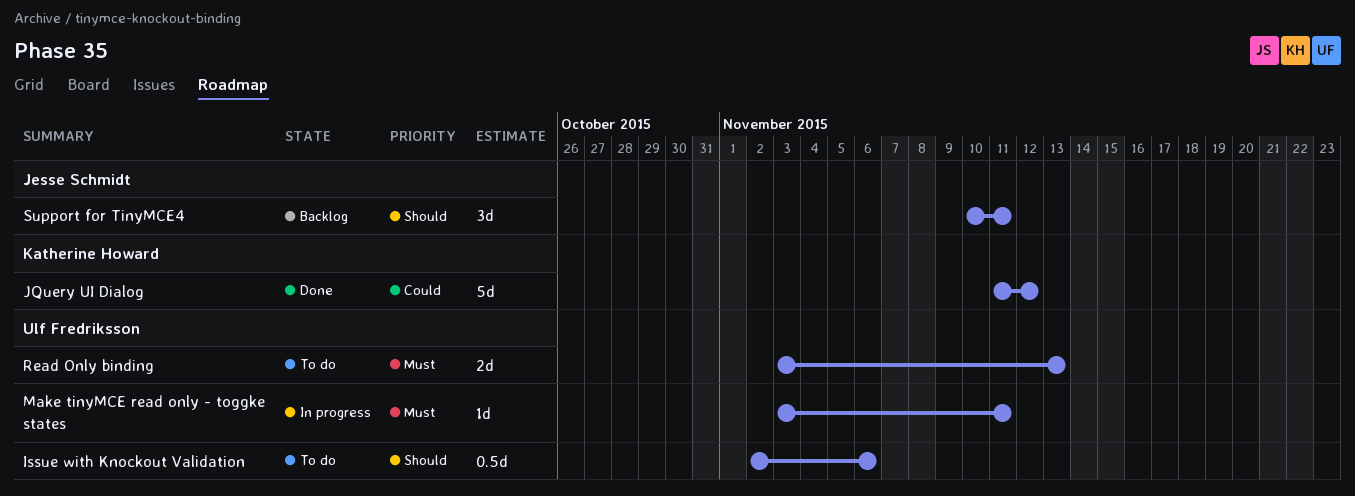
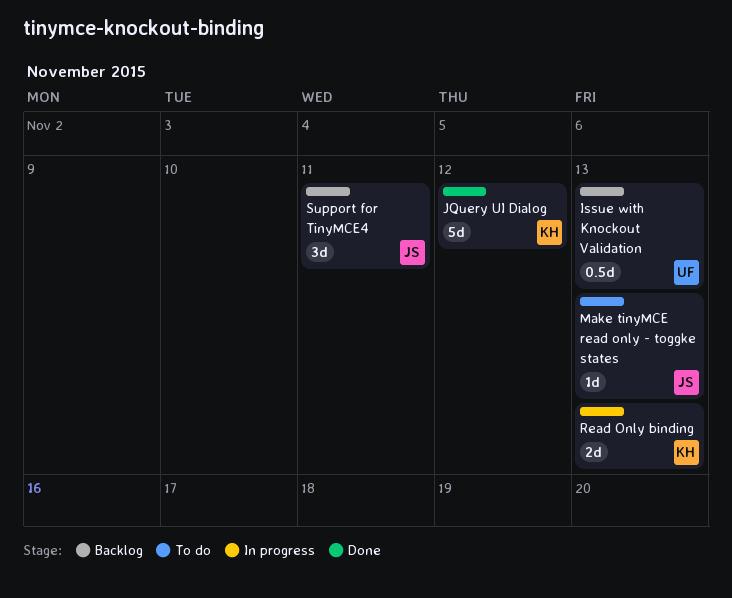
Issue with Knockout Validation, status: To do -> Backlog
Issue with Knockout Validation, due: Nov 6 -> Nov 13
Make tinyMCE read only - toggke states, status: In progress -> To do
Make tinyMCE read only - toggke states, owner: Ulf Fredriksson -> Jesse Schmidt
Make tinyMCE read only - toggke states, due: Nov 11 -> Nov 13
Read Only binding, status: To do -> In progress
Read Only binding, owner: Ulf Fredriksson -> Katherine Howard

